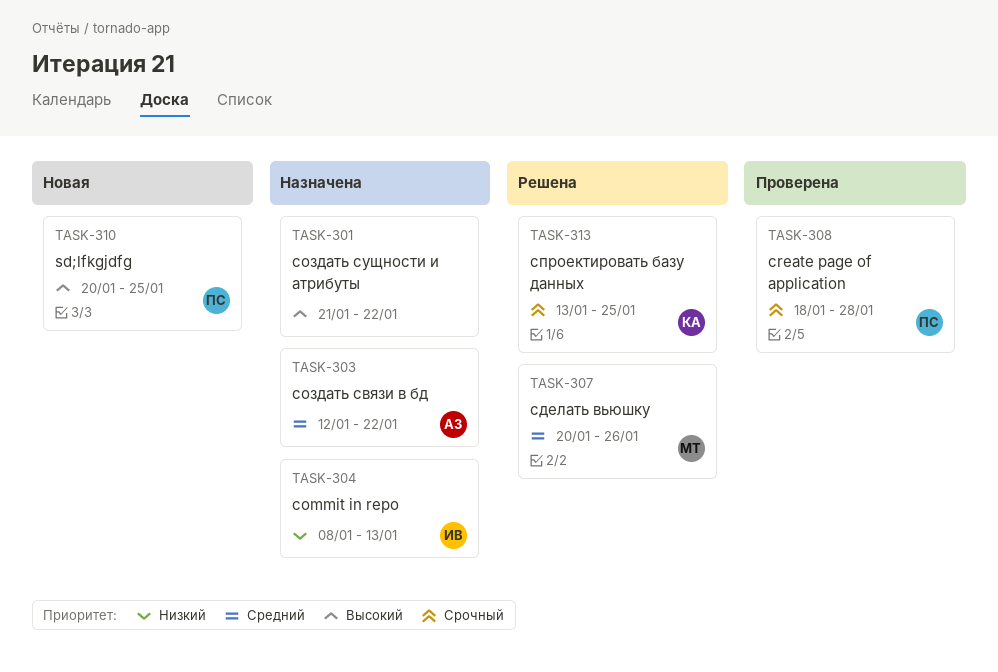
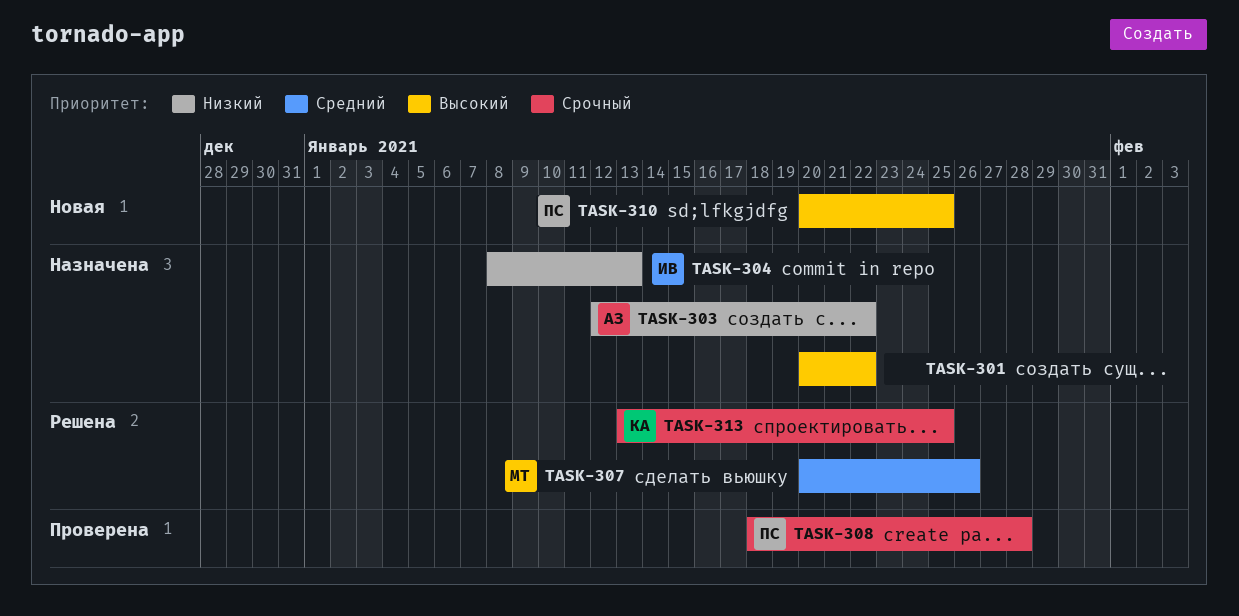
TASK-301, start: Jan 21 -> Jan 20
TASK-303, priority: Средний -> Низкий

